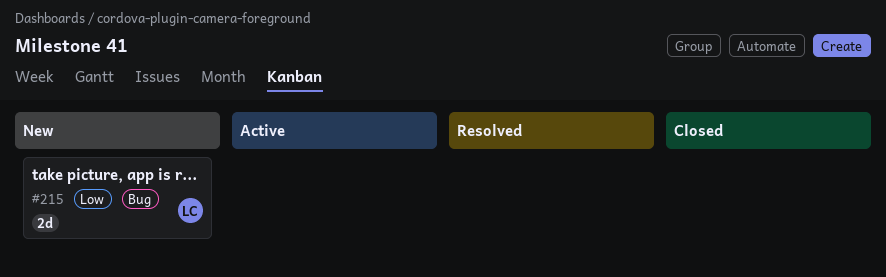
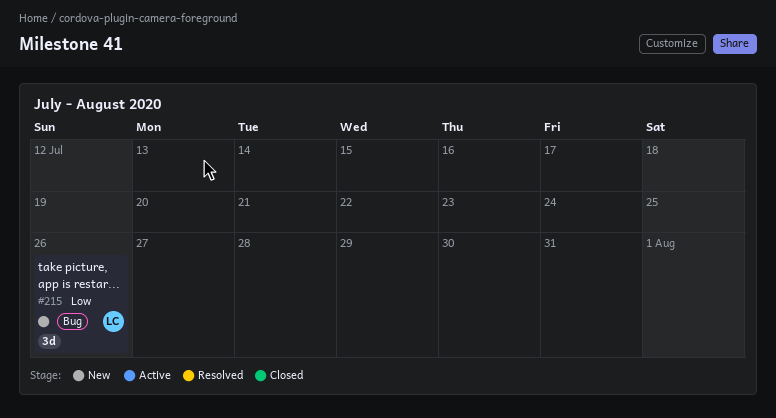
#215, estimate: 2d -> 3d

